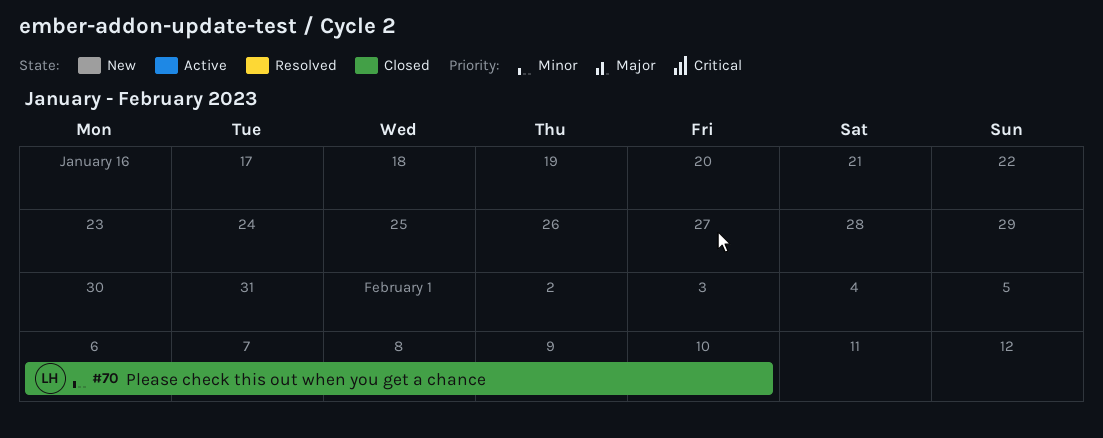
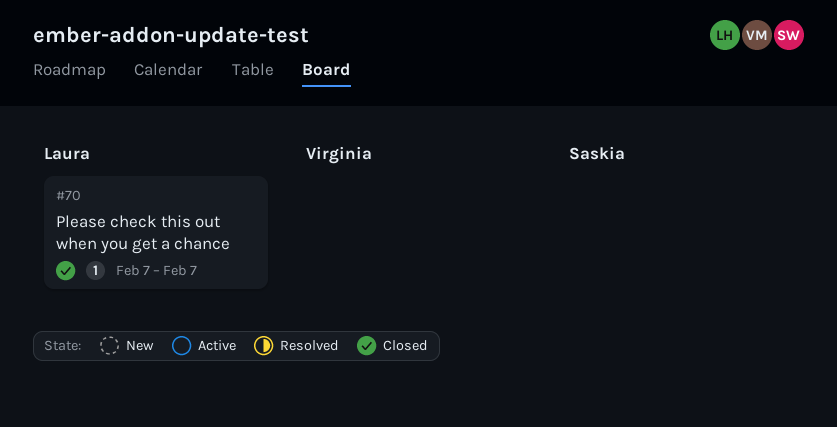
#70, start: Feb 6 -> Feb 7
#70, due: Feb 10 -> Feb 7

